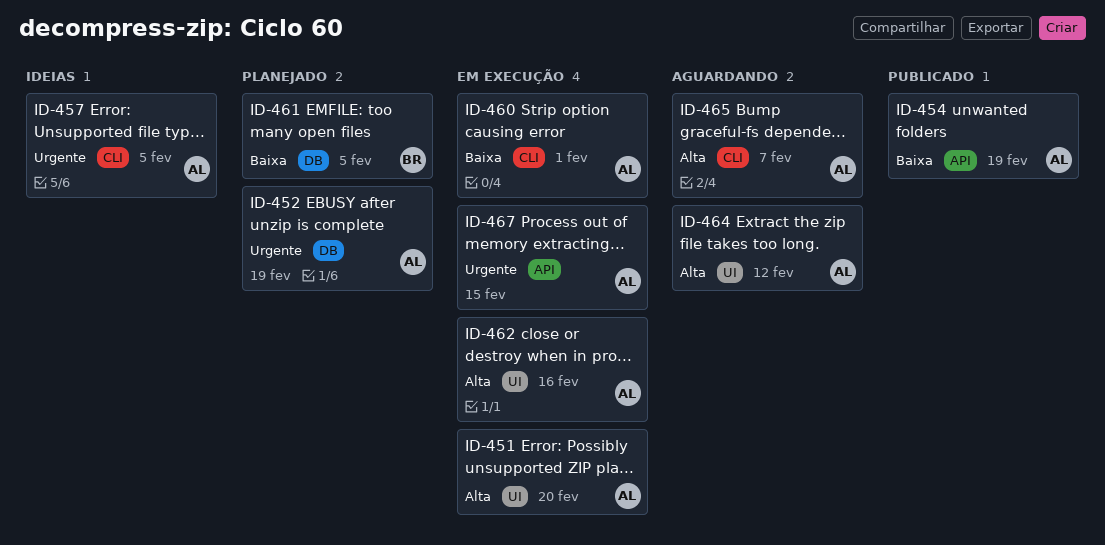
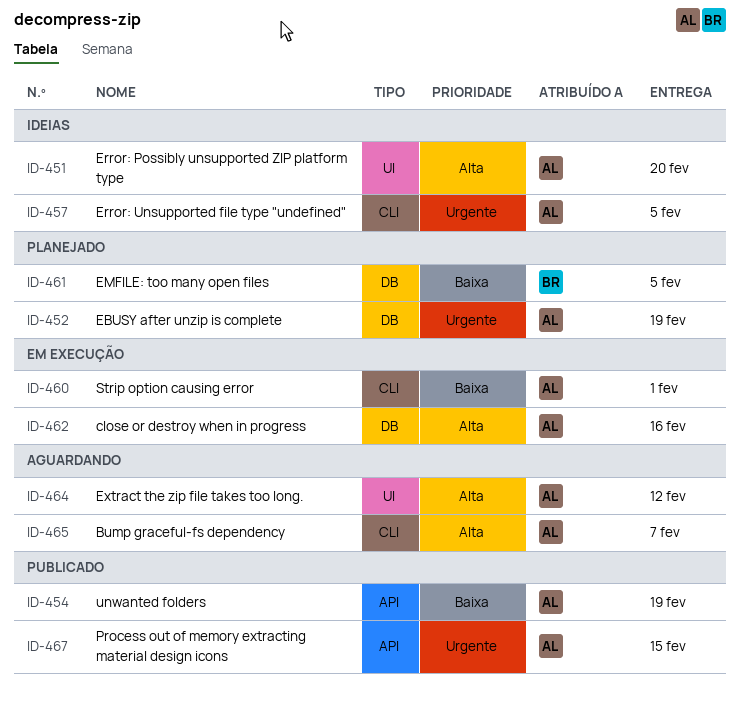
ID-451, status: Em execução -> Ideias
ID-462, label: UI -> DB
ID-467, status: Em execução -> Publicado

